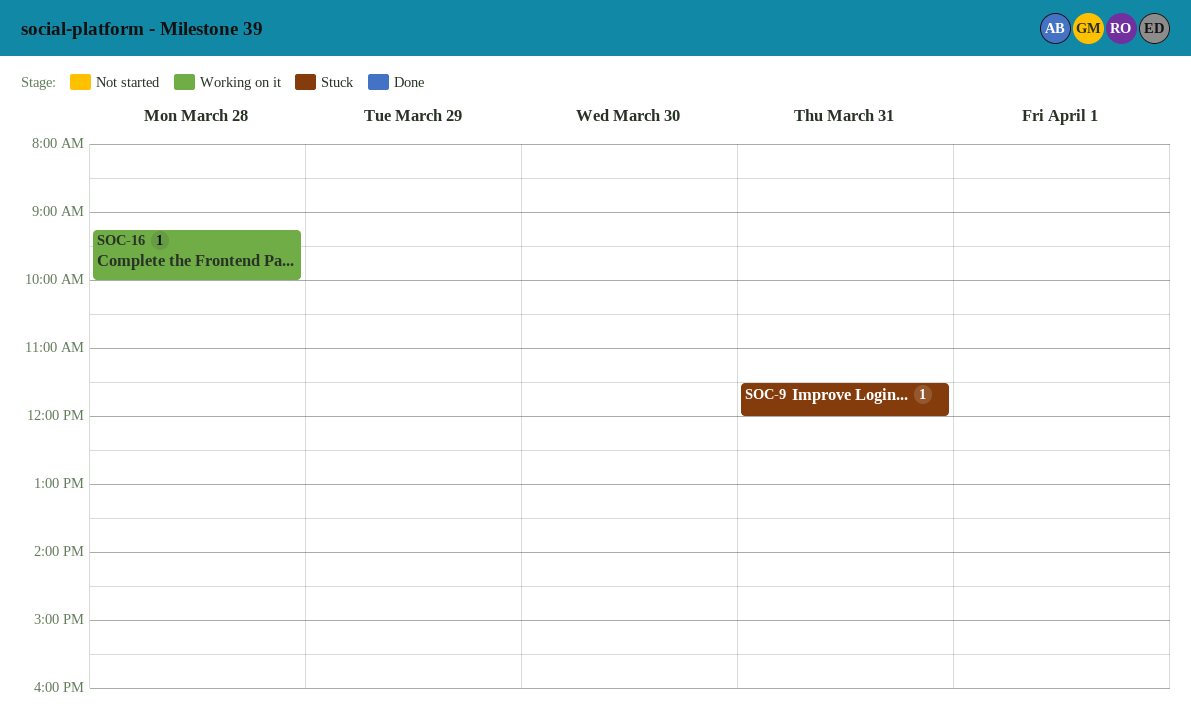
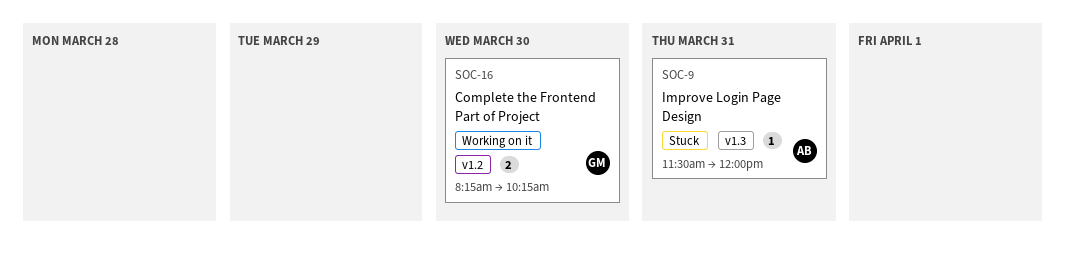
SOC-16, estimate: 1 -> 2
SOC-16, day: Mar 28 -> Mar 30
SOC-16, begins: 09:15 -> 08:15
SOC-16, ends: 10:00 -> 10:15

